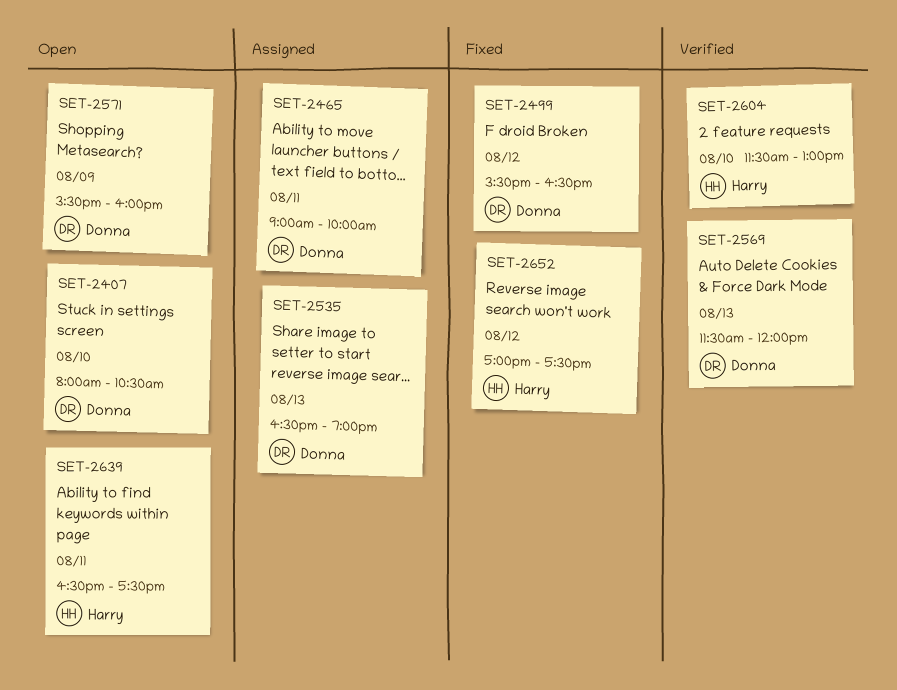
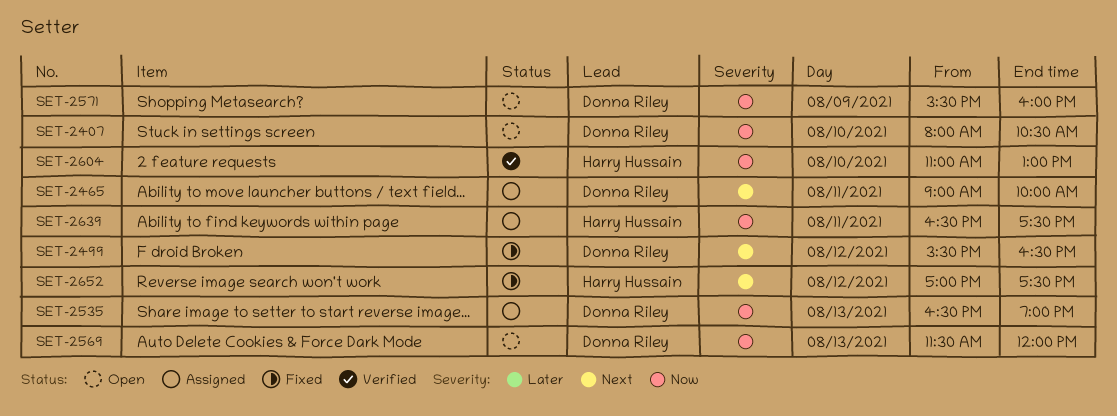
SET-2569, status: Verified -> Open
SET-2604, begins: 11:30 -> 11:00
SET-2639, status: Open -> Assigned

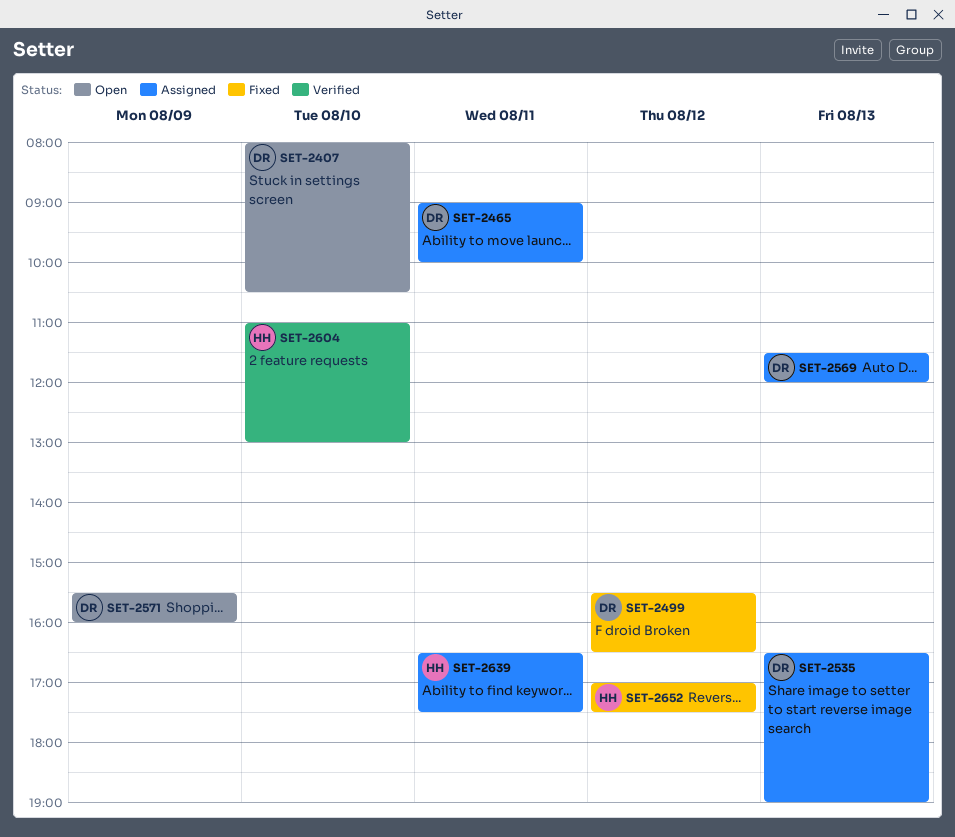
SET-2569, status: Open -> Assigned

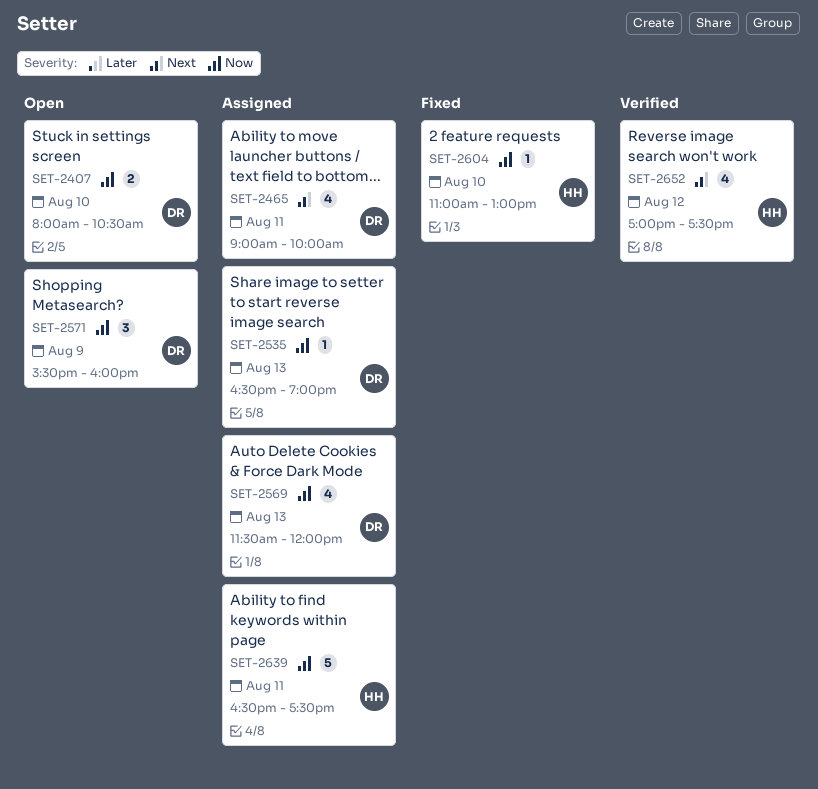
SET-2499: present -> none
SET-2604, status: Verified -> Fixed
SET-2652, status: Fixed -> Verified

